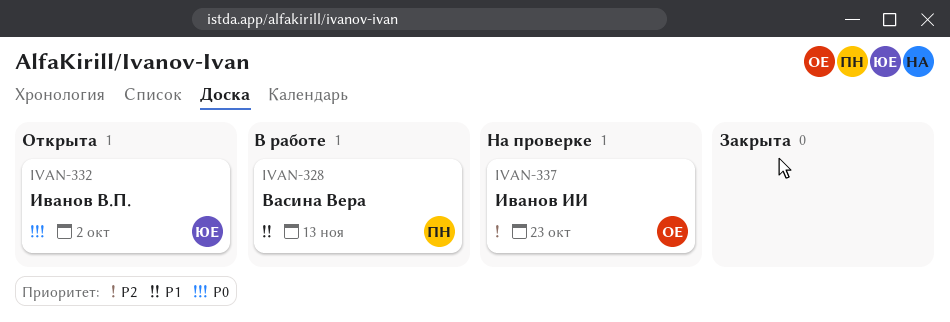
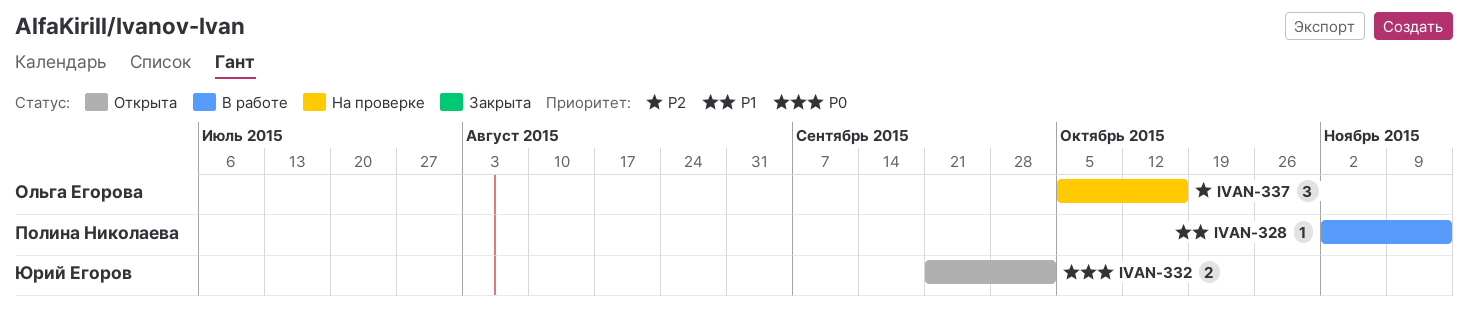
IVAN-337, due: Oct 23 -> Oct 16

